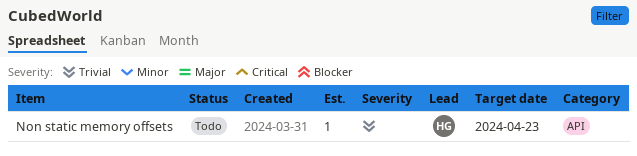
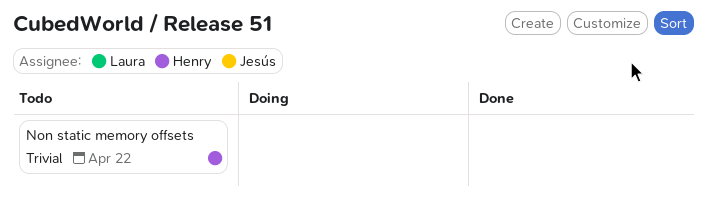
Non static memory offsets, due: Apr 23 -> Apr 22

